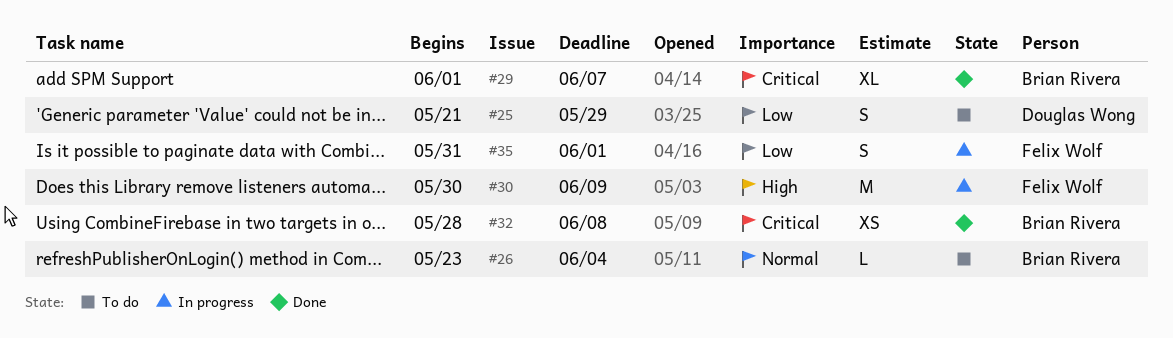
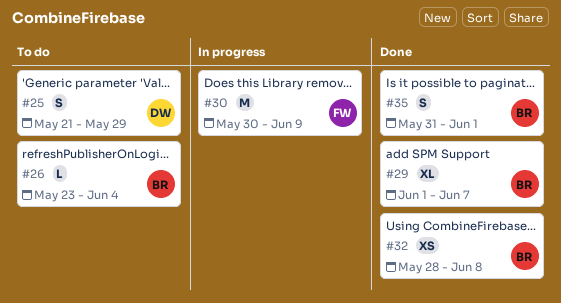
#35, status: In progress -> Done
#35, owner: Felix Wolf -> Brian Rivera

